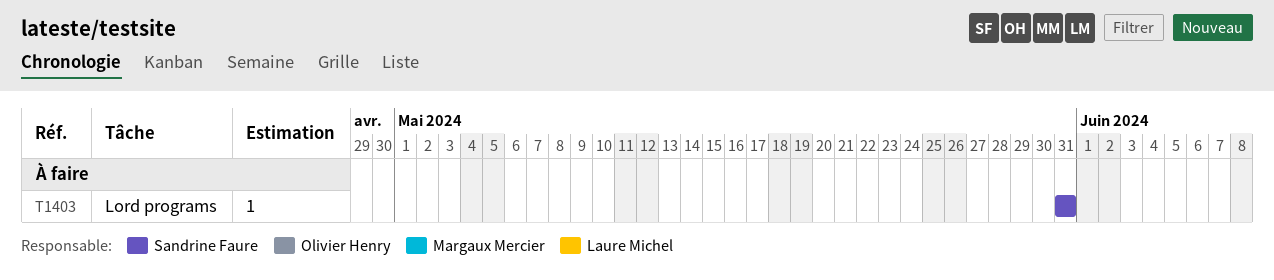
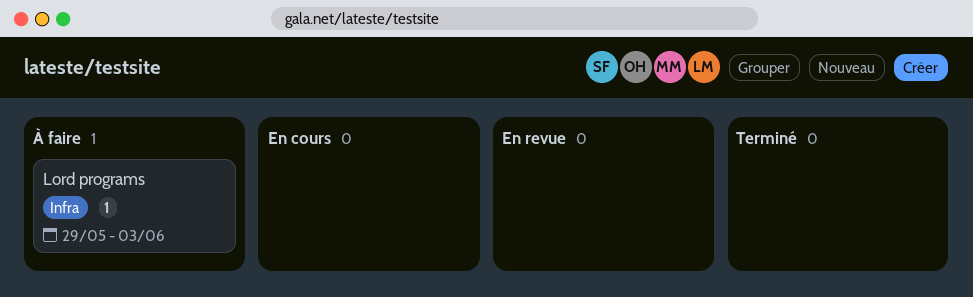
Lord programs, start: May 31 -> May 29
Lord programs, due: May 31 -> Jun 3

